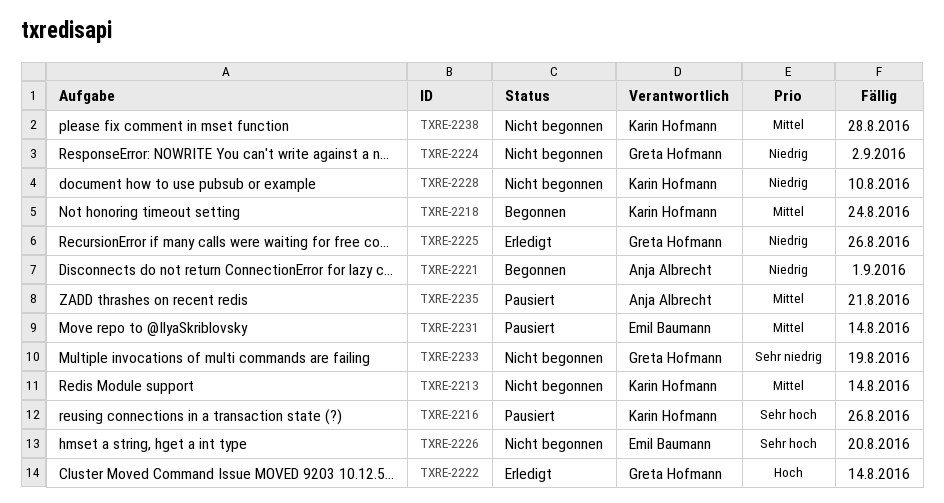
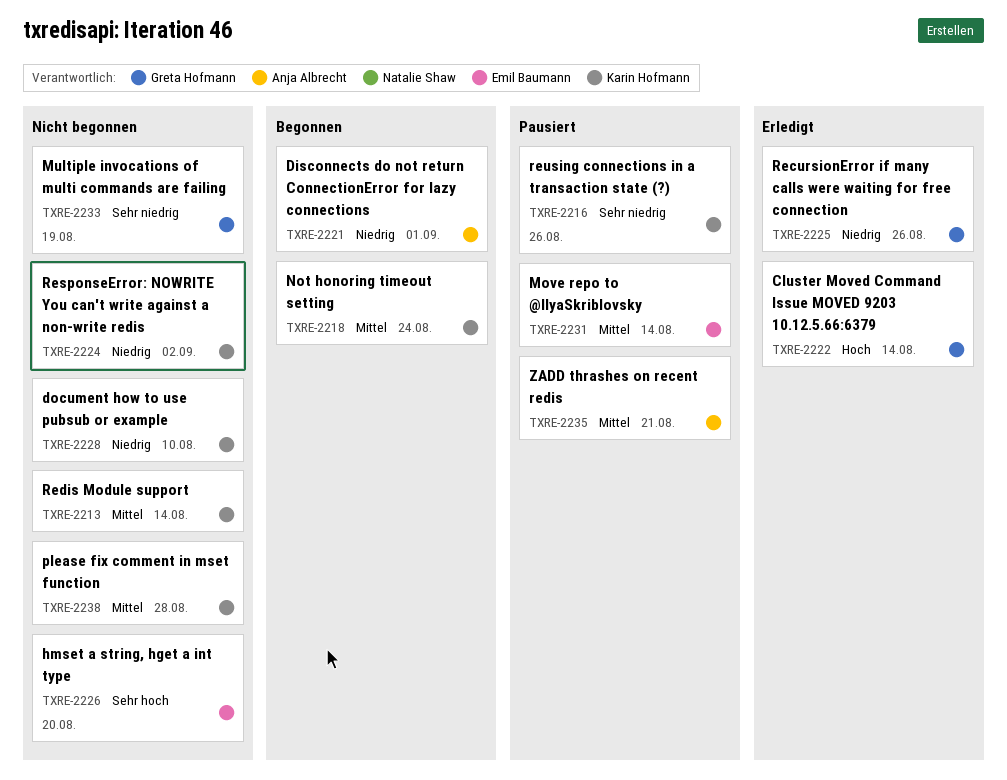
TXRE-2216, priority: Sehr hoch -> Sehr niedrig
TXRE-2224, owner: Greta Hofmann -> Karin Hofmann

